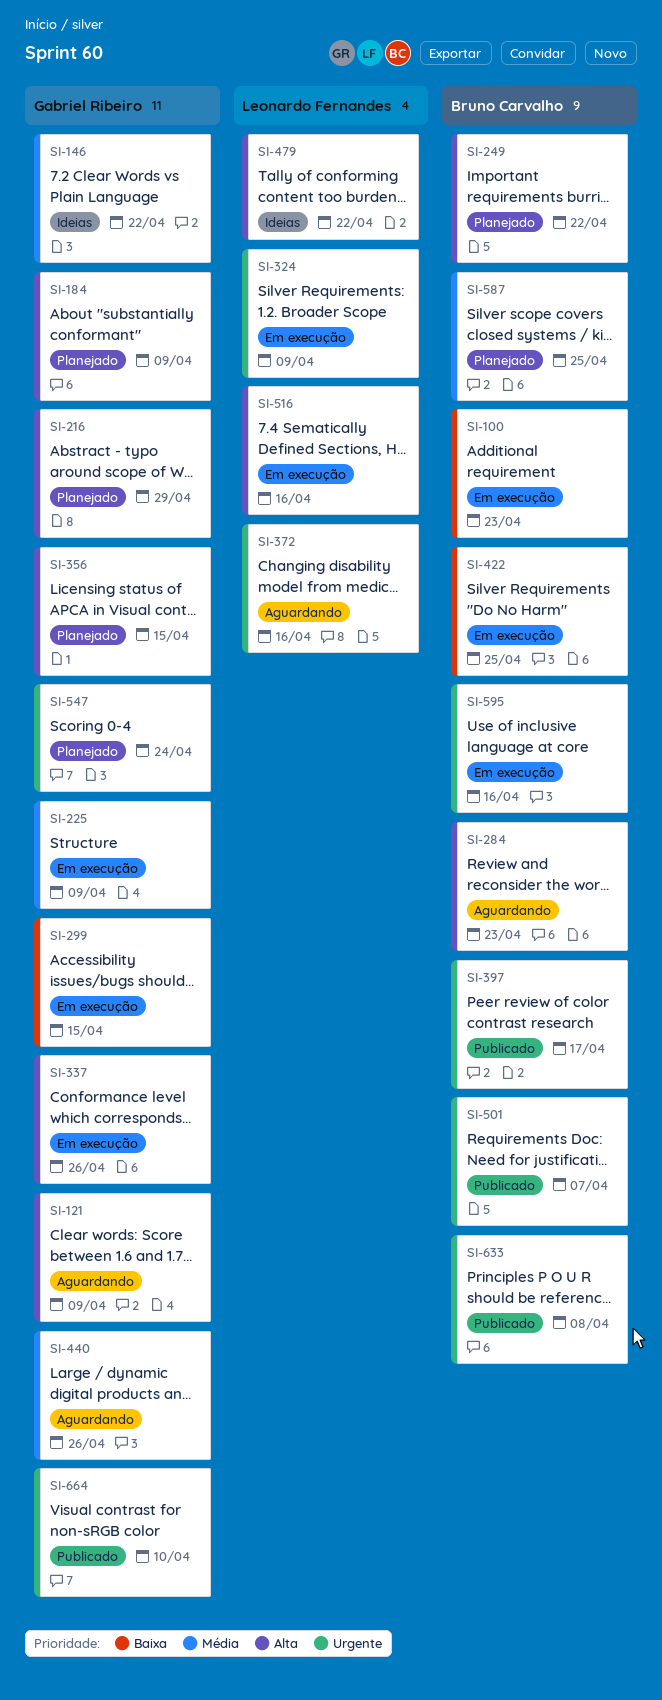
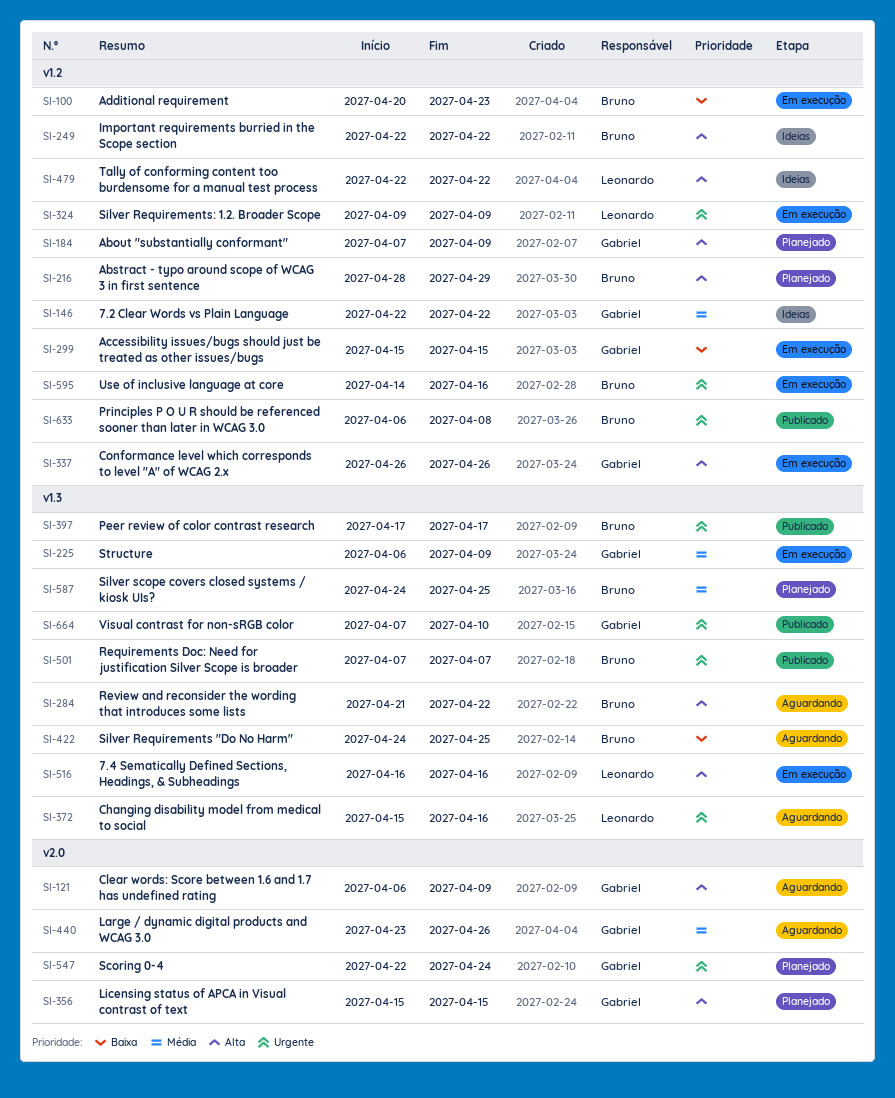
SI-216, owner: Gabriel Ribeiro -> Bruno Carvalho
SI-249, status: Planejado -> Ideias
SI-284, due: Apr 23 -> Apr 22
SI-422, status: Em execução -> Aguardando

